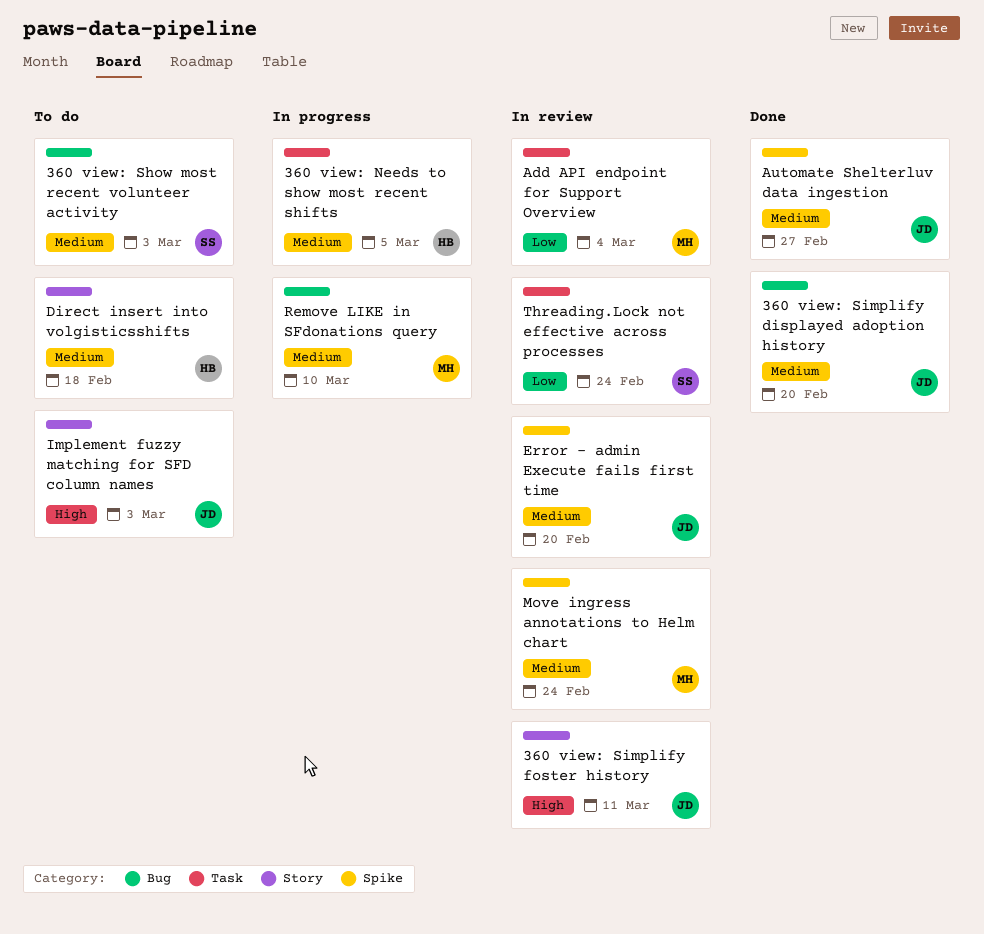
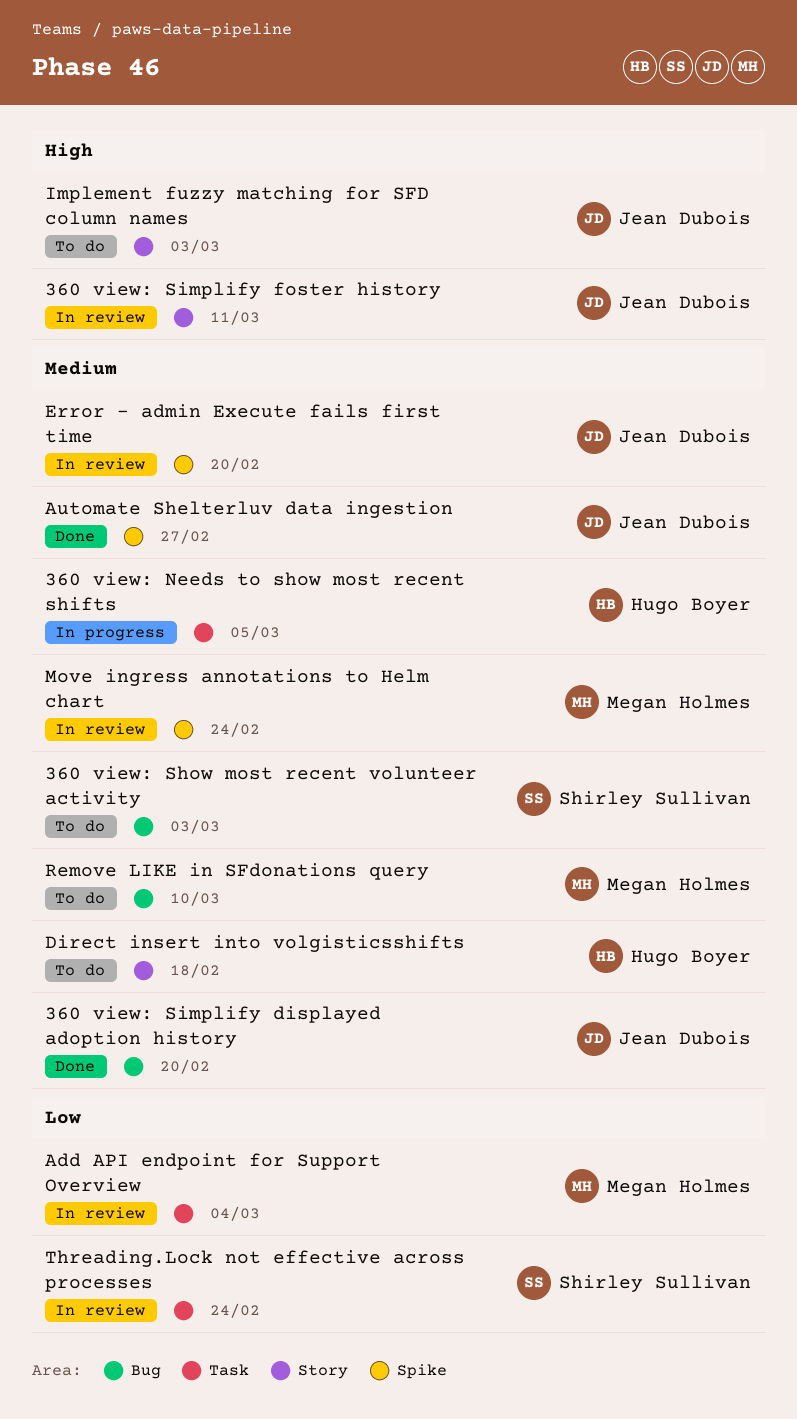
Remove LIKE in SFdonations query, status: In progress -> To do

